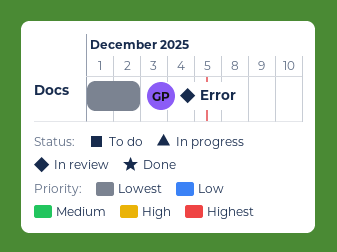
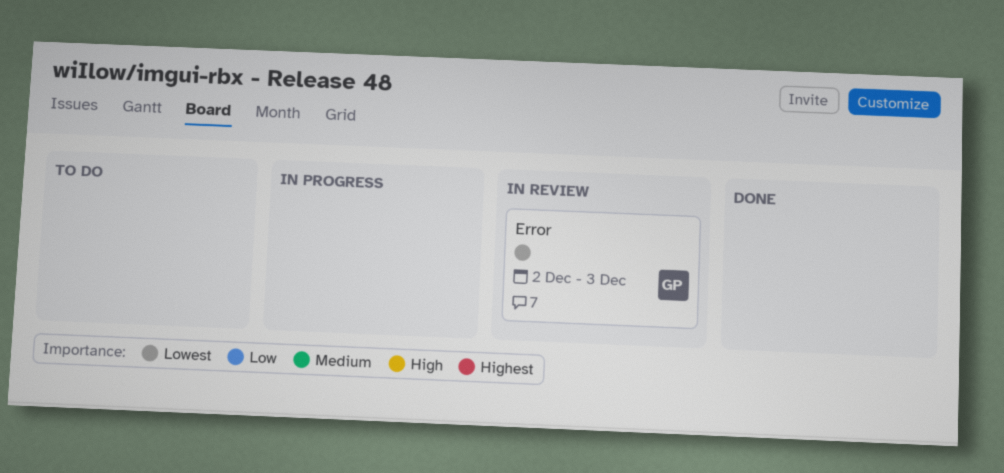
Error, start: Dec 1 -> Dec 2
Error, due: Dec 2 -> Dec 3

